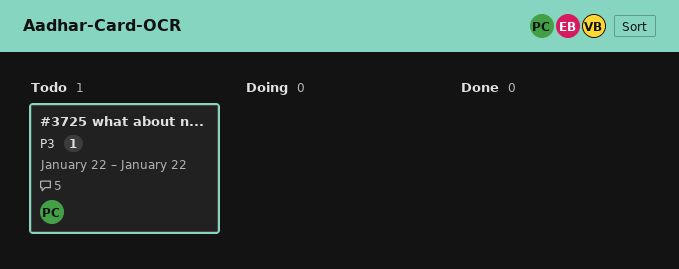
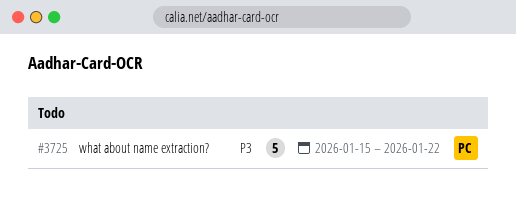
#3725, estimate: 1 -> 5
#3725, start: Jan 22 -> Jan 15

